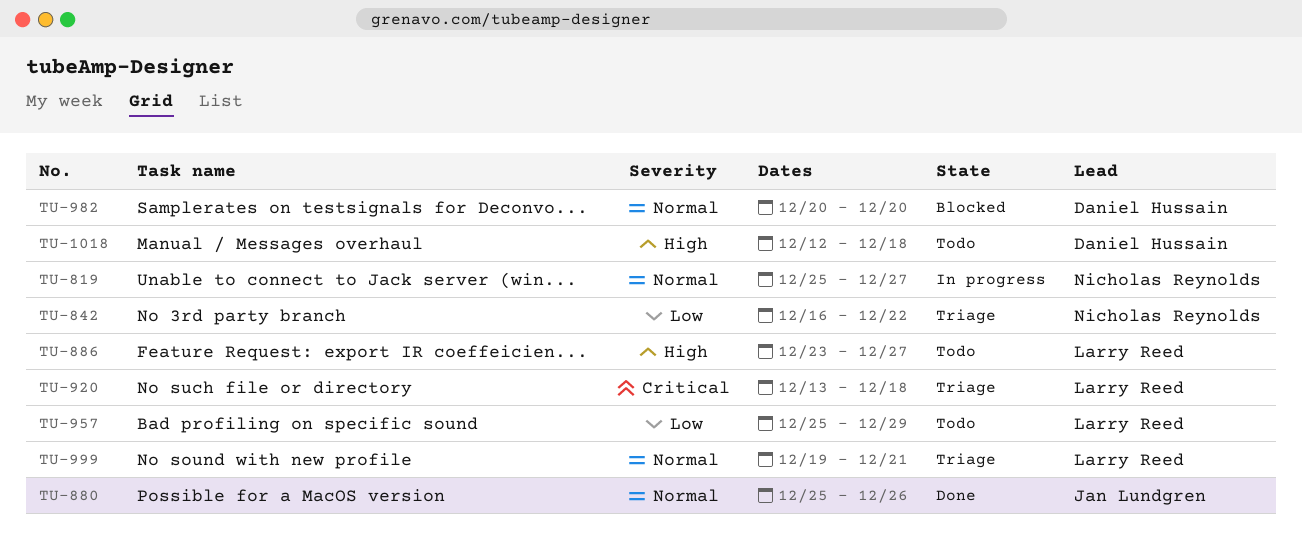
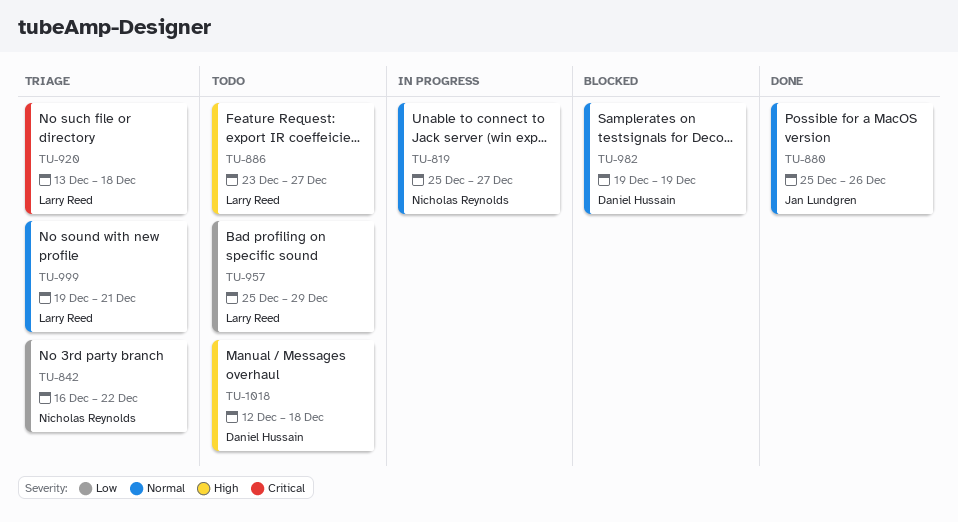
TU-982, start: Dec 20 -> Dec 19
TU-982, due: Dec 20 -> Dec 19

